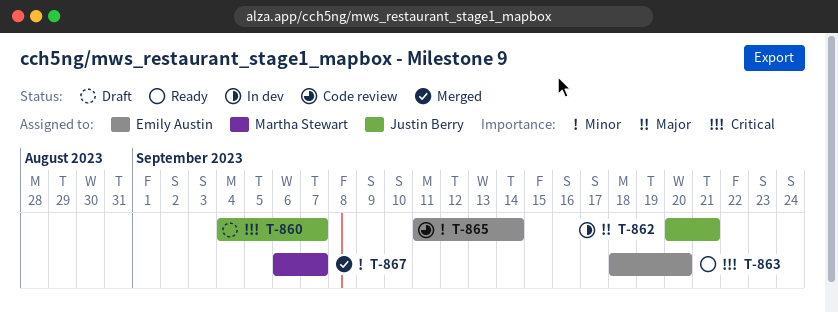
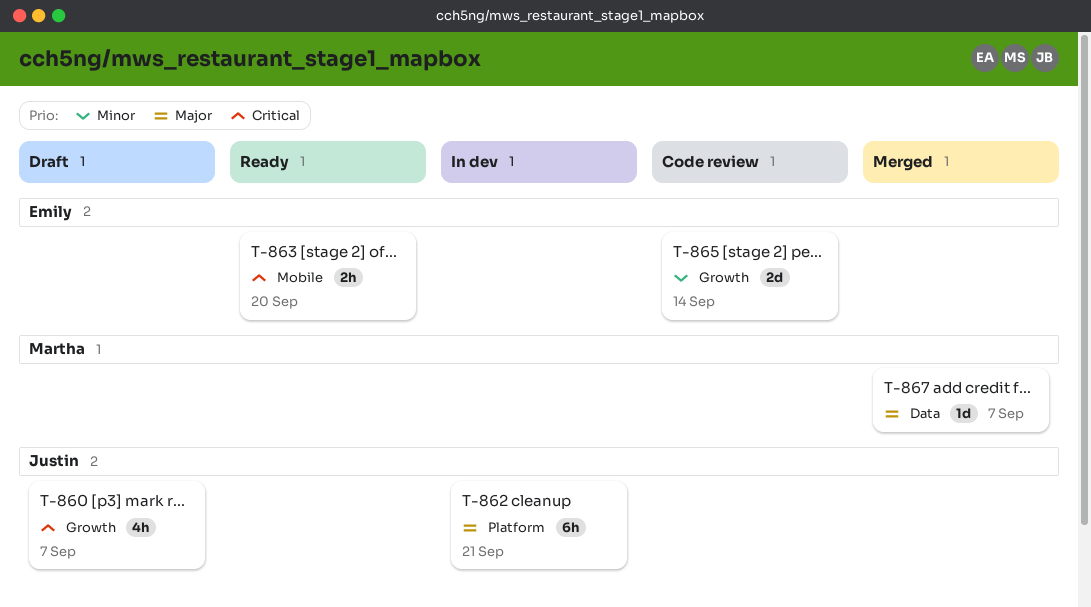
T-867, priority: Minor -> Major

